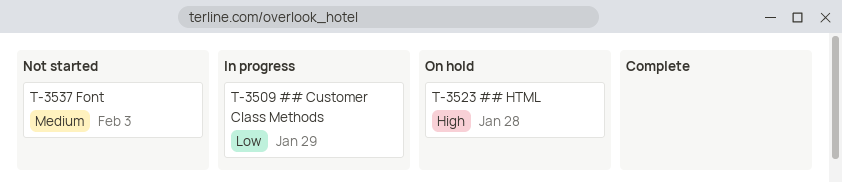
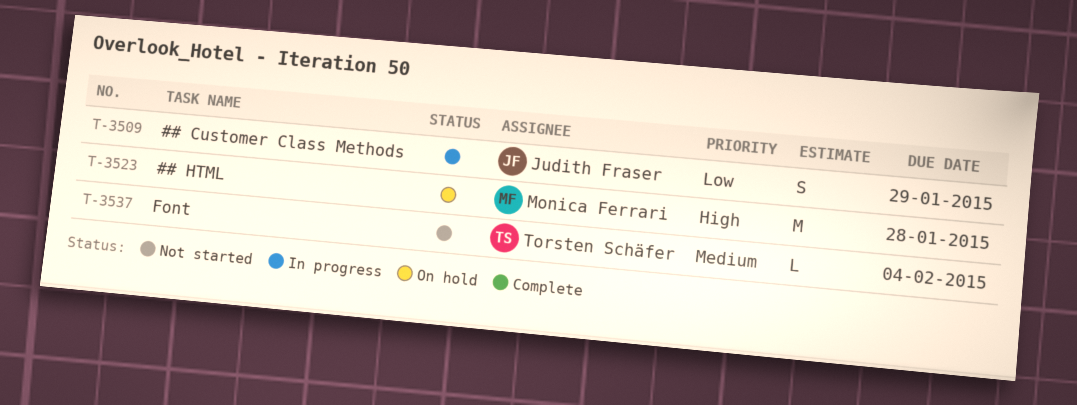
T-3537, due: Feb 3 -> Feb 4

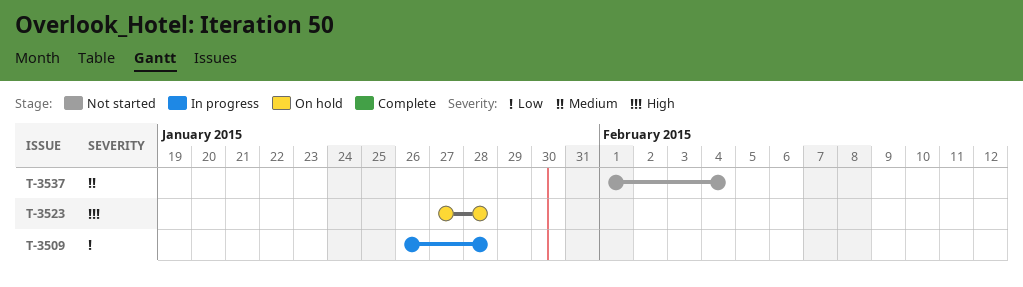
T-3509, due: Jan 29 -> Jan 28

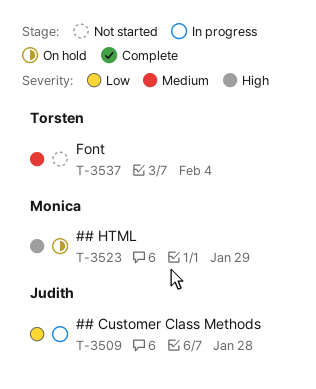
T-3523, due: Jan 28 -> Jan 29

